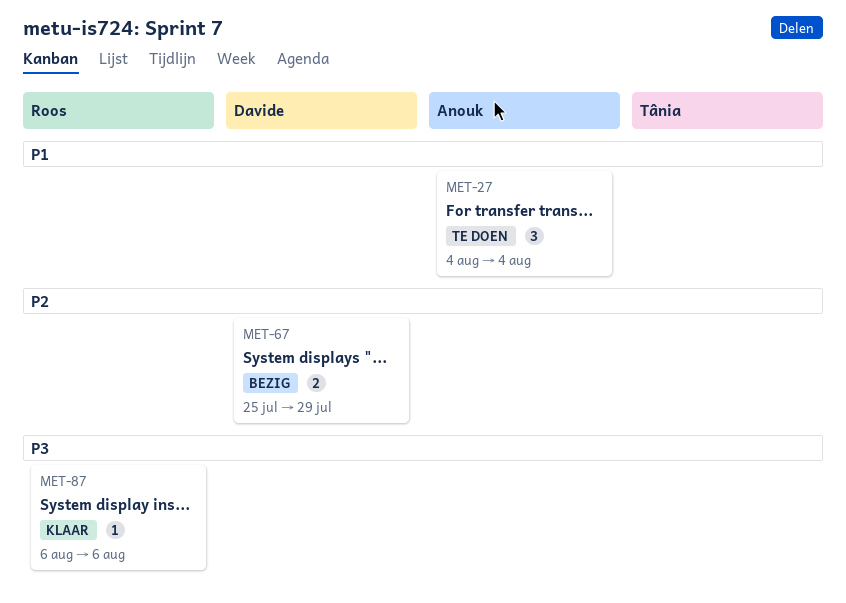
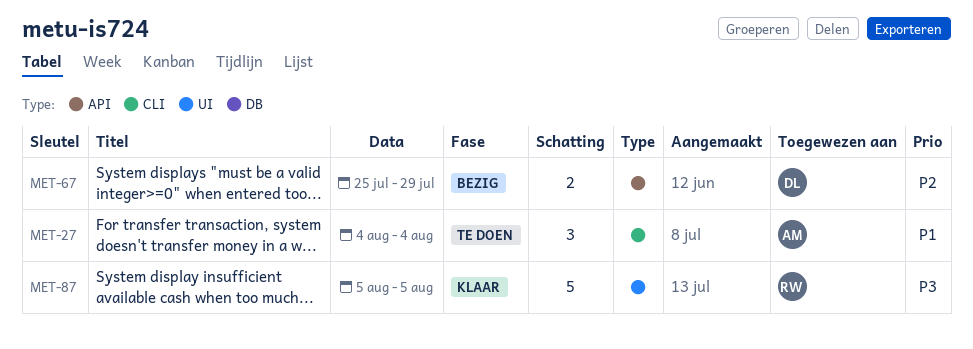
MET-87, estimate: 1 -> 5
MET-87, start: Aug 6 -> Aug 5
MET-87, due: Aug 6 -> Aug 5

